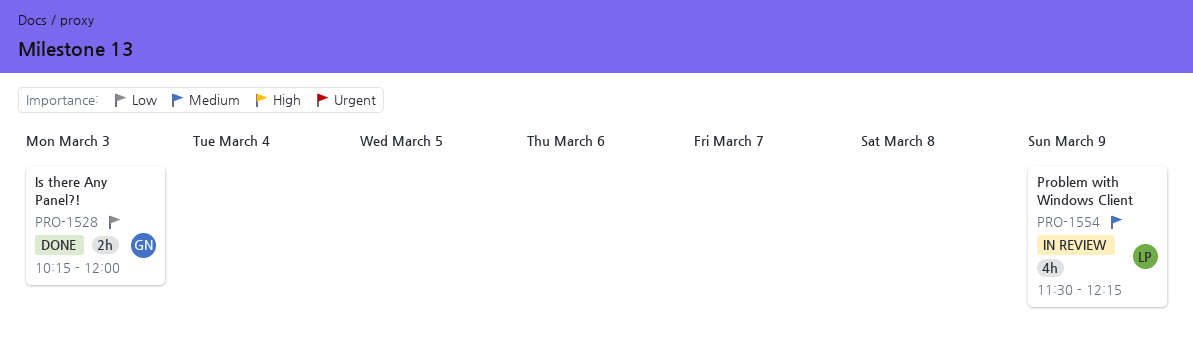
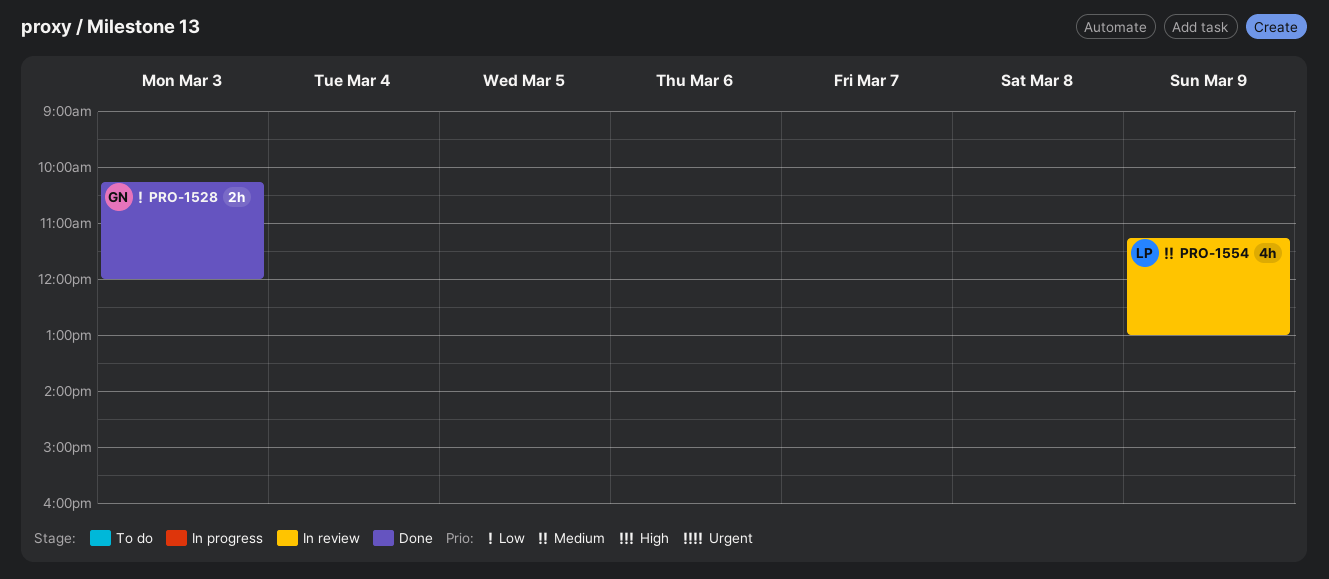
PRO-1554, begins: 11:30 -> 11:15
PRO-1554, ends: 12:15 -> 13:00

